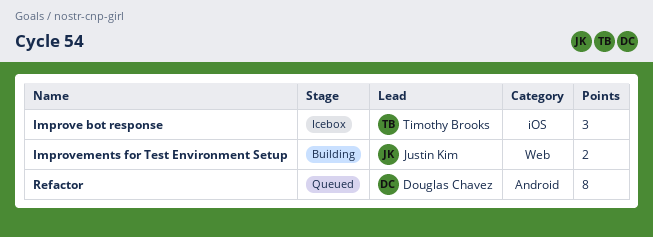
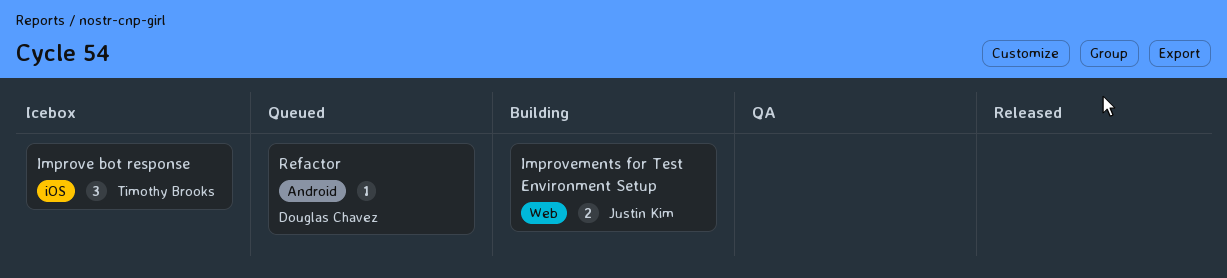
Refactor, estimate: 8 -> 1

